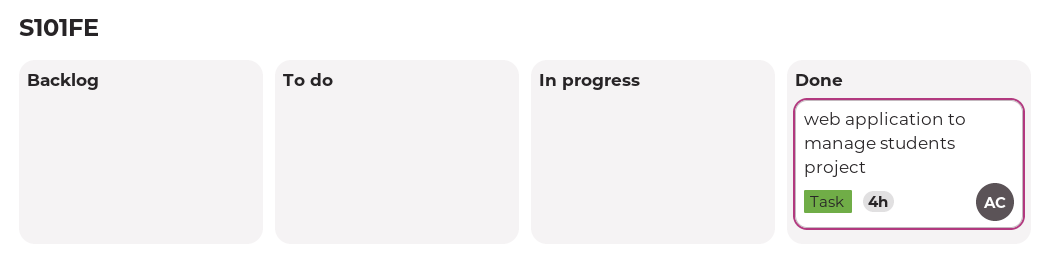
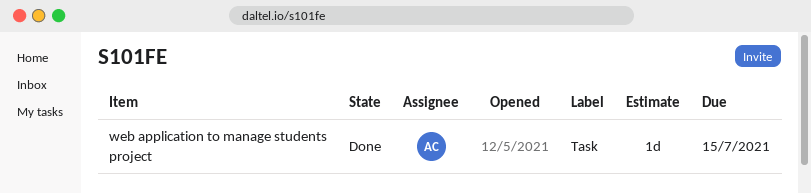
web application to manage students project, estimate: 4h -> 1d

